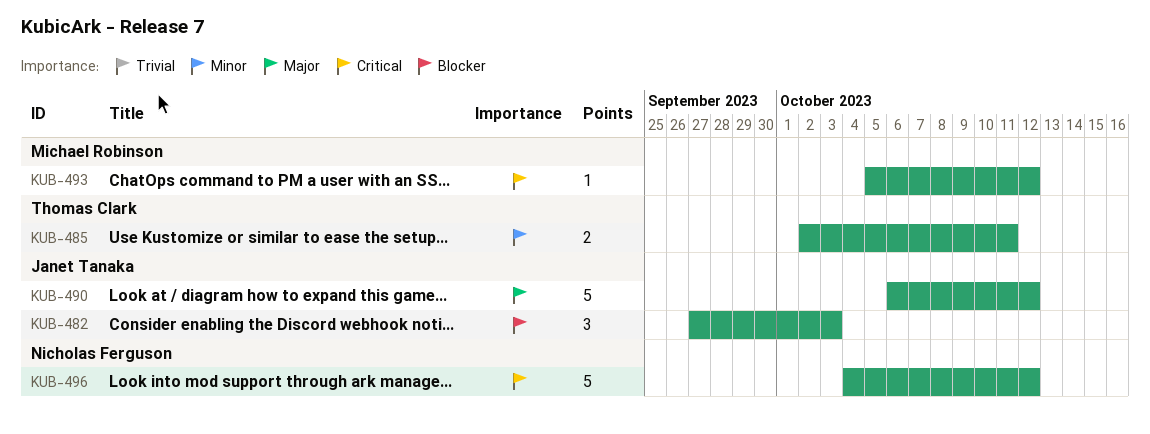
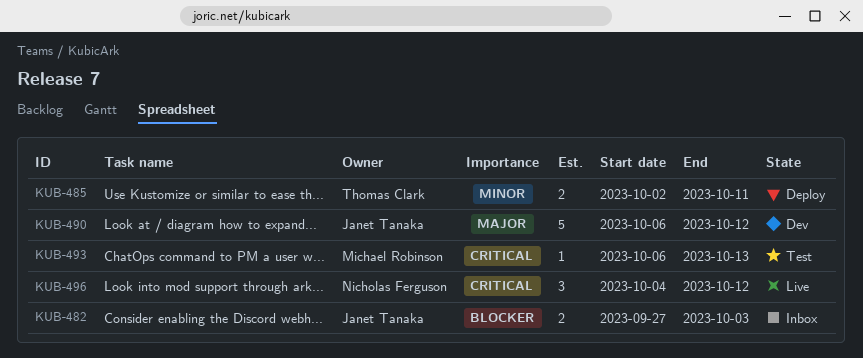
KUB-482, estimate: 3 -> 2
KUB-493, start: Oct 5 -> Oct 6
KUB-493, due: Oct 12 -> Oct 13
KUB-496, estimate: 5 -> 3

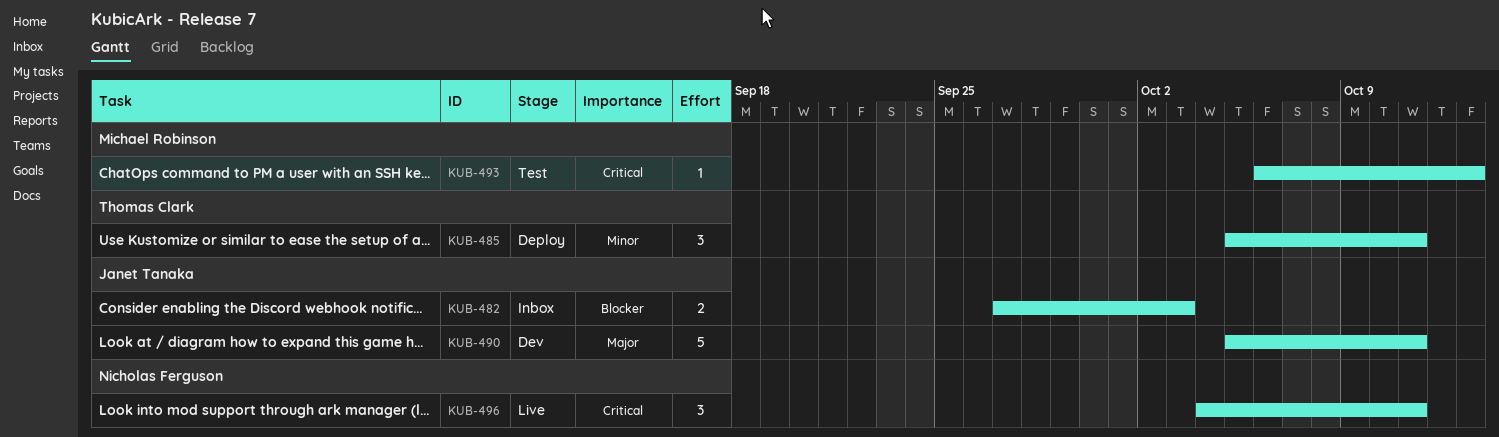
KUB-485, estimate: 2 -> 3
KUB-485, start: Oct 2 -> Oct 5
KUB-490, start: Oct 6 -> Oct 5
KUB-490, due: Oct 12 -> Oct 11
KUB-496, due: Oct 12 -> Oct 11

